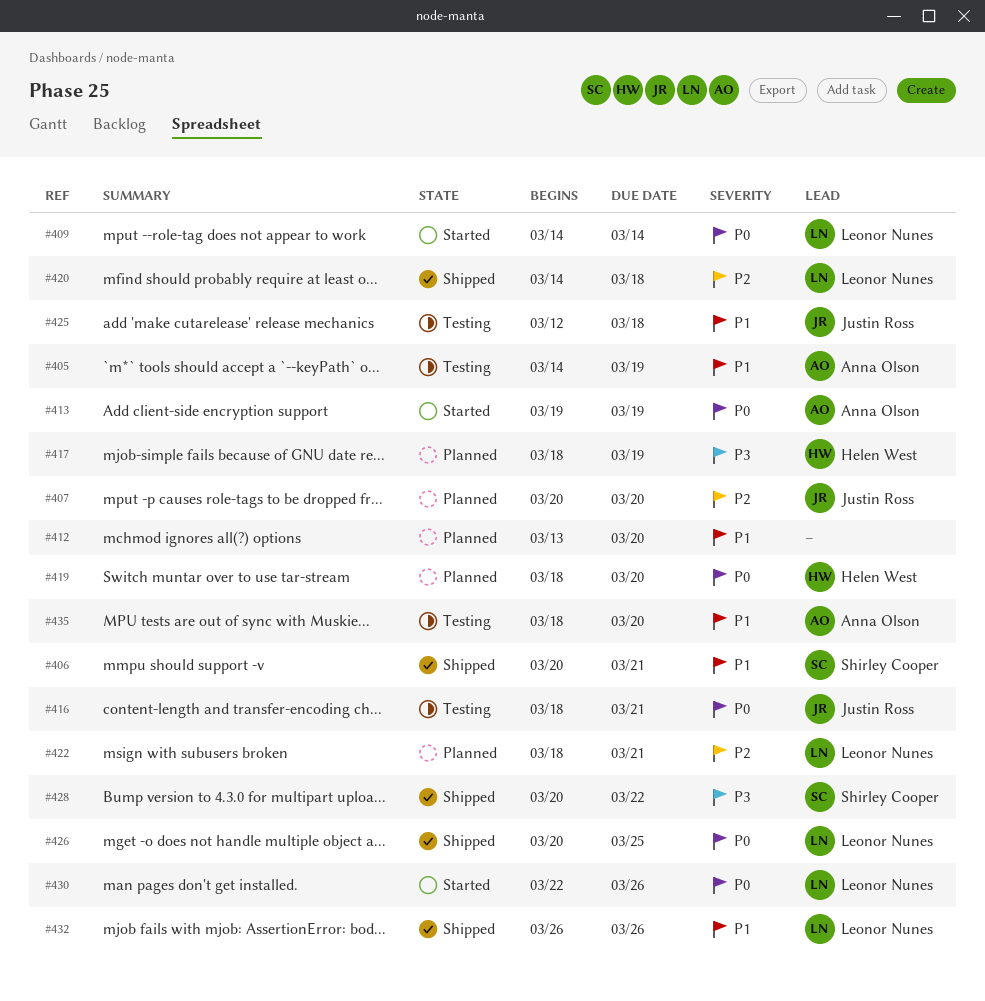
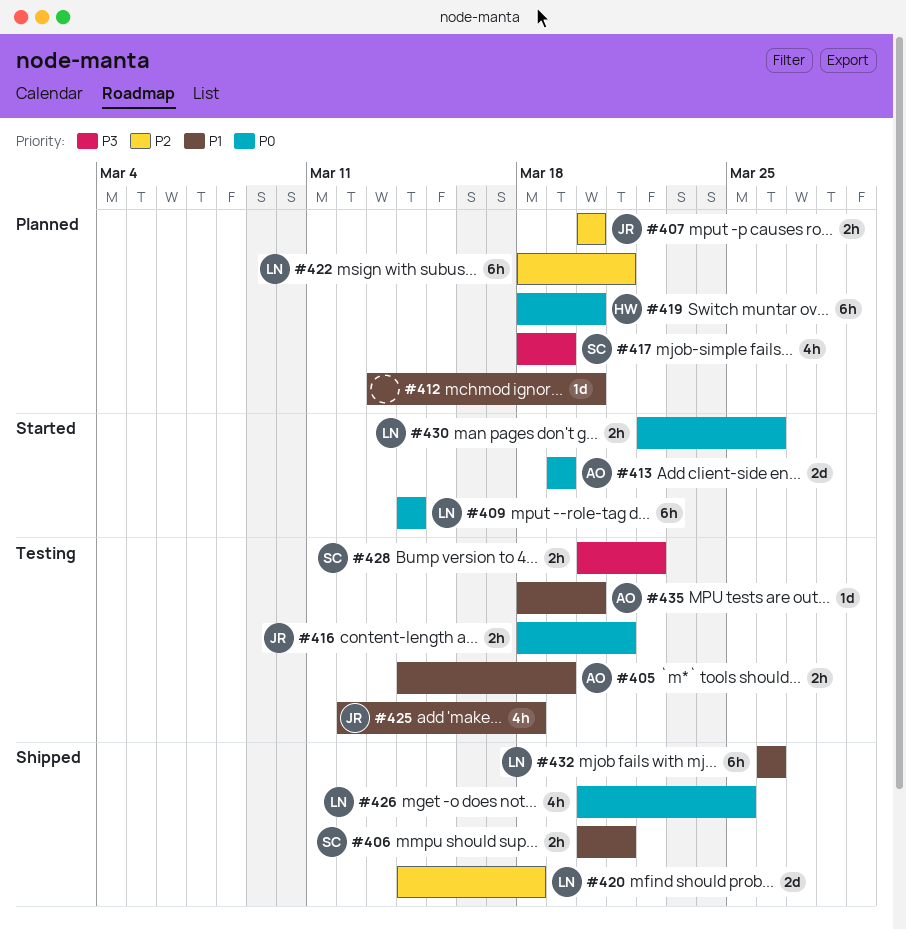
#417, owner: Helen West -> Shirley Cooper
#428, status: Shipped -> Testing

